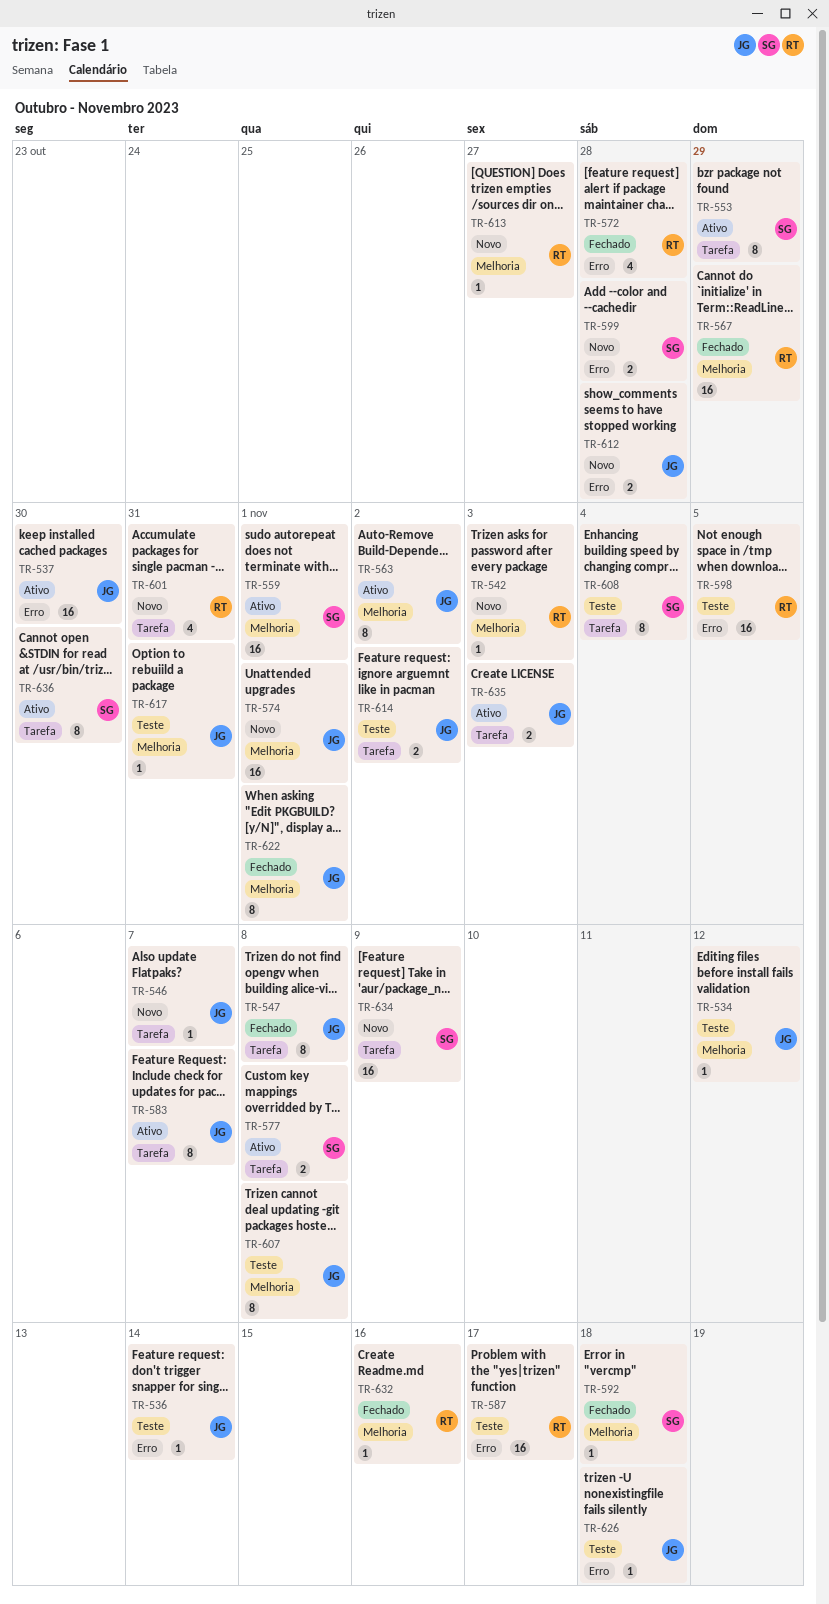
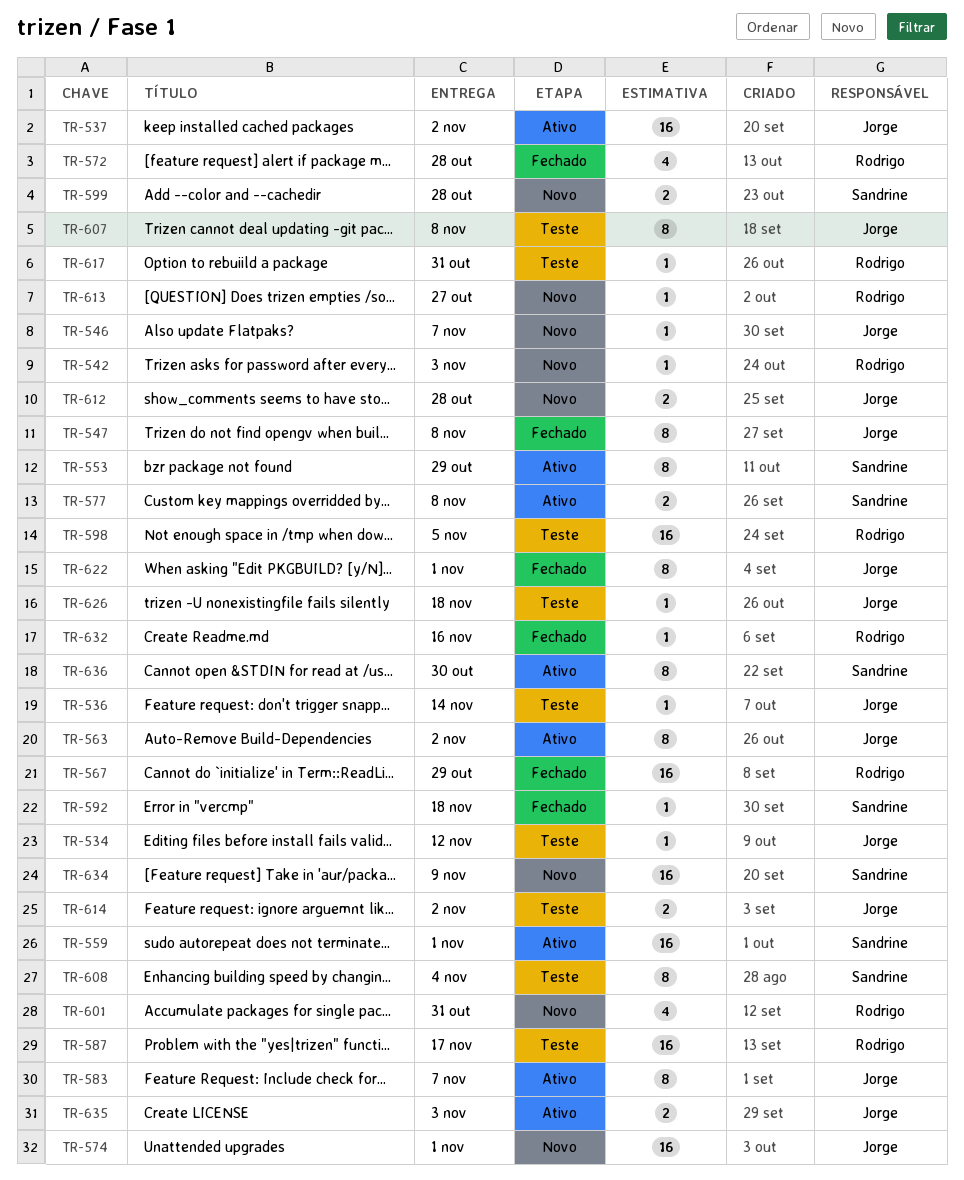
TR-537, due: Oct 30 -> Nov 2
TR-617, owner: Jorge -> Rodrigo

